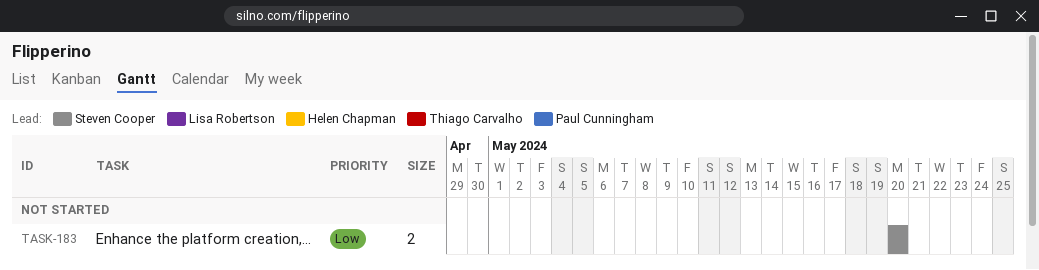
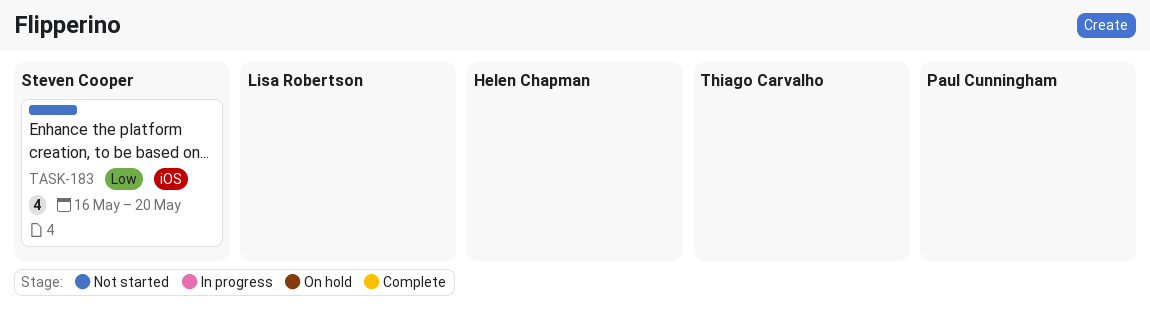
TASK-183, estimate: 2 -> 4
TASK-183, start: May 20 -> May 16

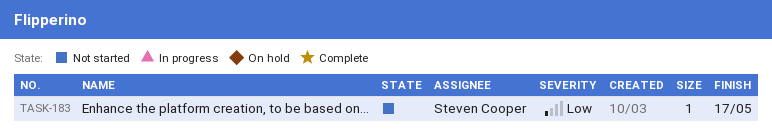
TASK-183, estimate: 4 -> 1
TASK-183, due: May 20 -> May 17

